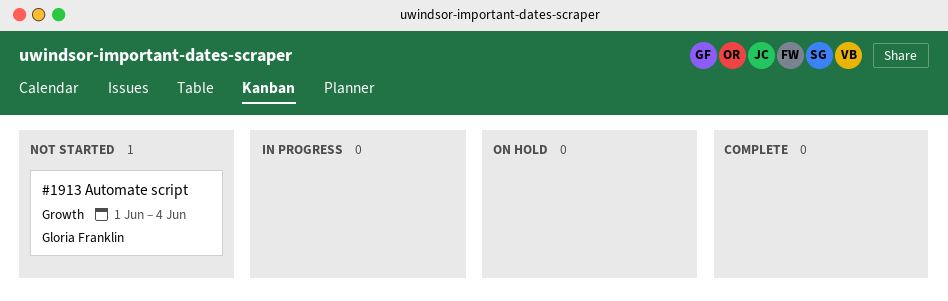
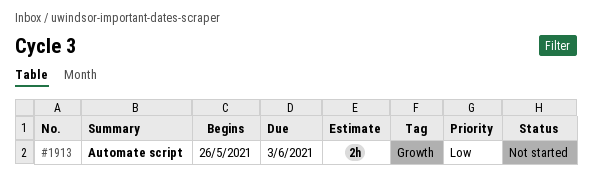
#1913, start: Jun 1 -> May 26
#1913, due: Jun 4 -> Jun 3

